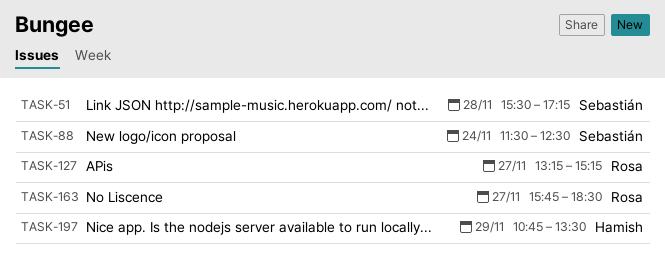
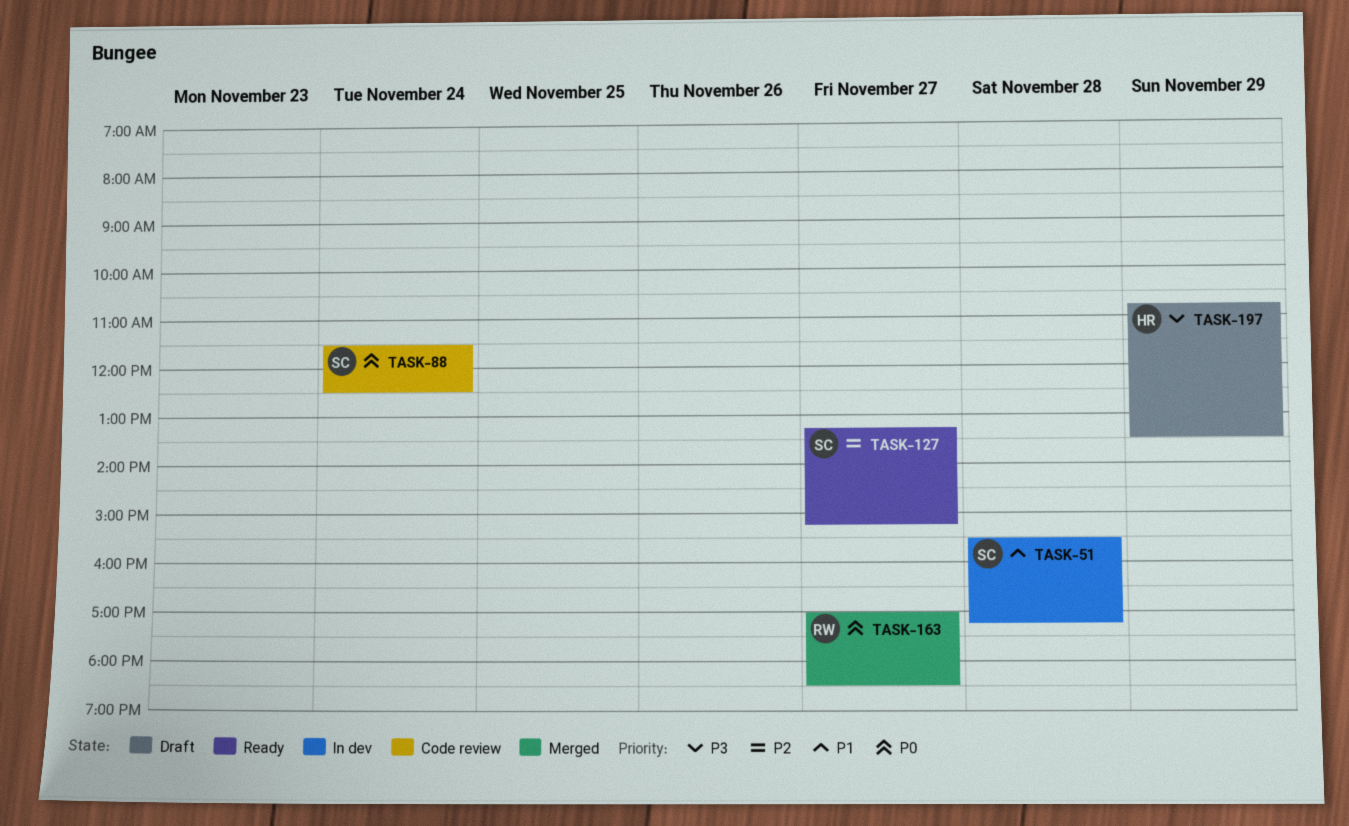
TASK-127, owner: Rosa -> Sebastián
TASK-163, begins: 15:45 -> 17:00

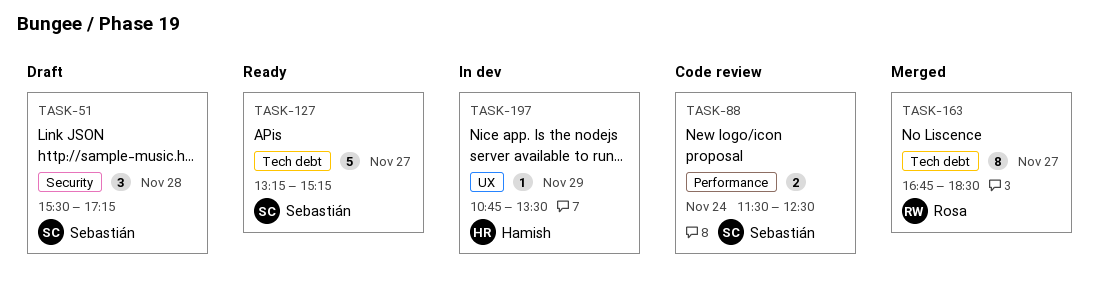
TASK-51, status: In dev -> Draft
TASK-163, begins: 17:00 -> 16:45
TASK-197, status: Draft -> In dev

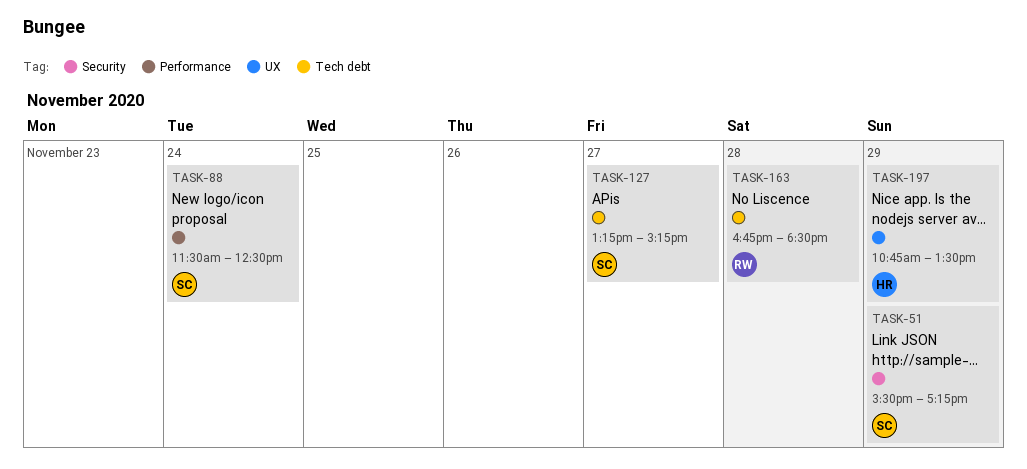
TASK-51, day: Nov 28 -> Nov 29
TASK-163, day: Nov 27 -> Nov 28

